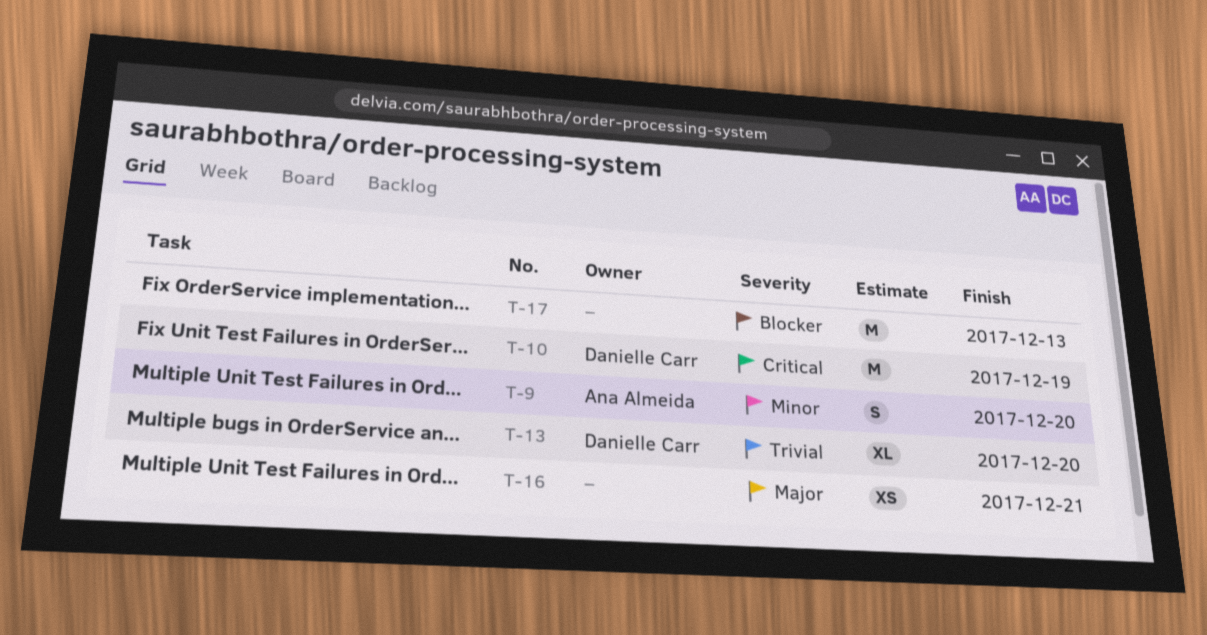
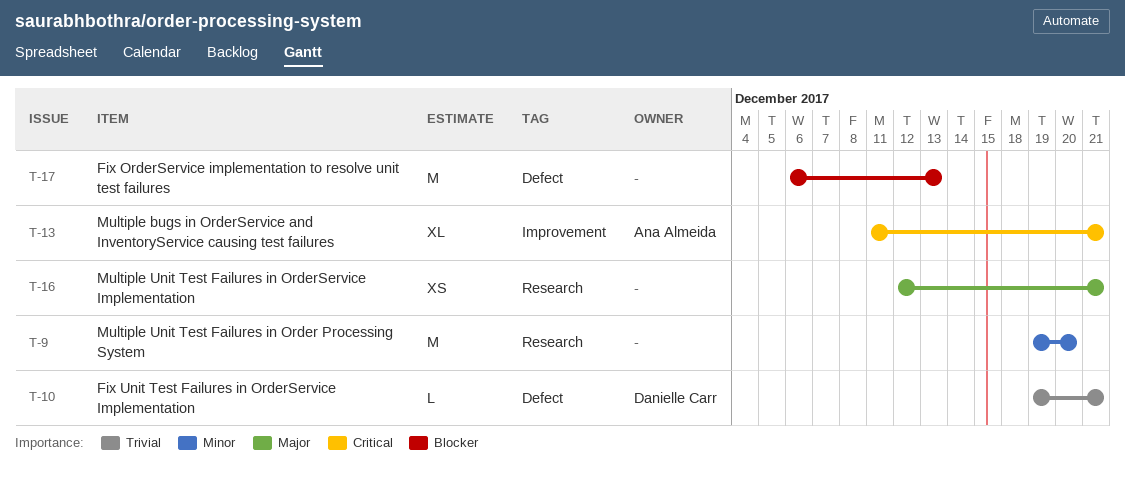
T-9, owner: Ana Almeida -> none
T-9, estimate: S -> M
T-10, priority: Critical -> Trivial
T-10, estimate: M -> L
T-10, due: Dec 19 -> Dec 21
T-13, owner: Danielle Carr -> Ana Almeida
T-13, priority: Trivial -> Critical
T-13, due: Dec 20 -> Dec 21

